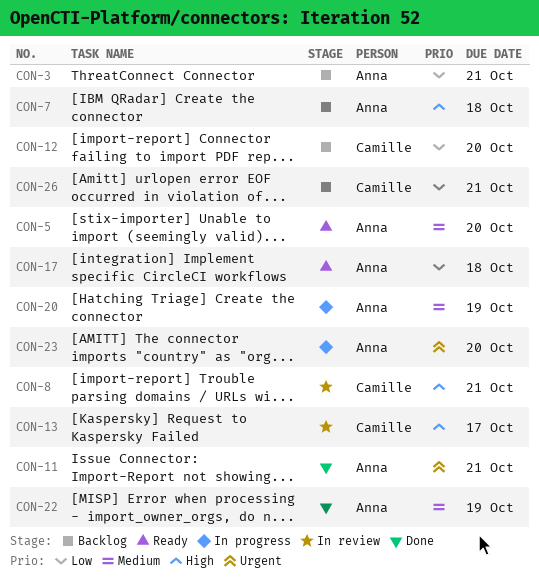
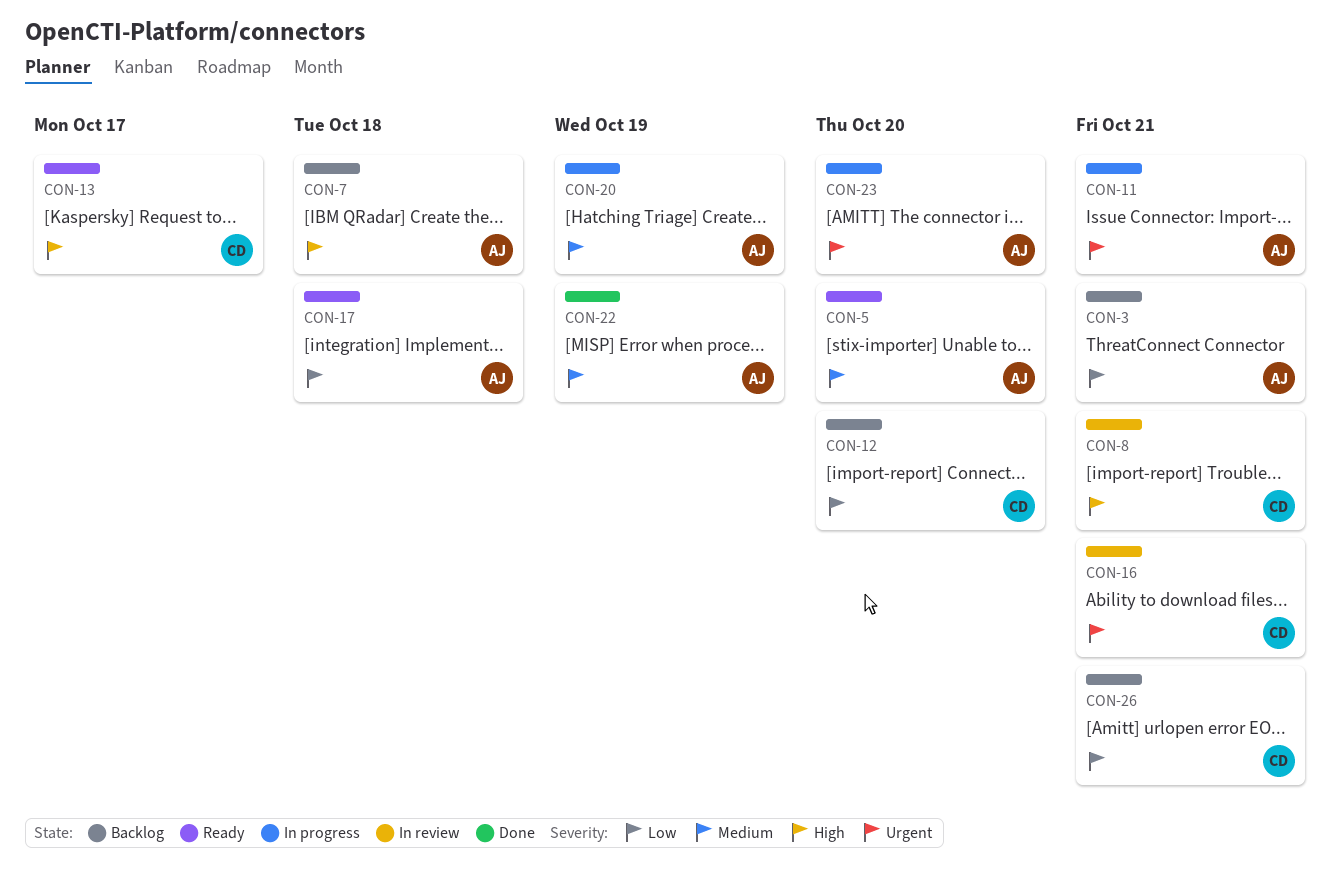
CON-11, status: Done -> In progress
CON-13, status: In review -> Ready
CON-16: none -> present

